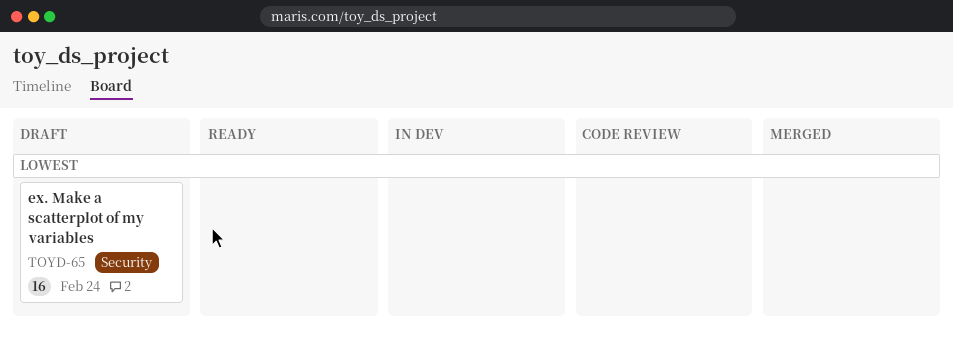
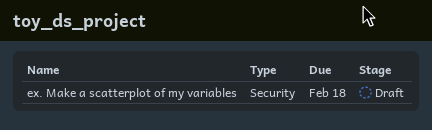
ex. Make a scatterplot of my variables, due: Feb 24 -> Feb 18

